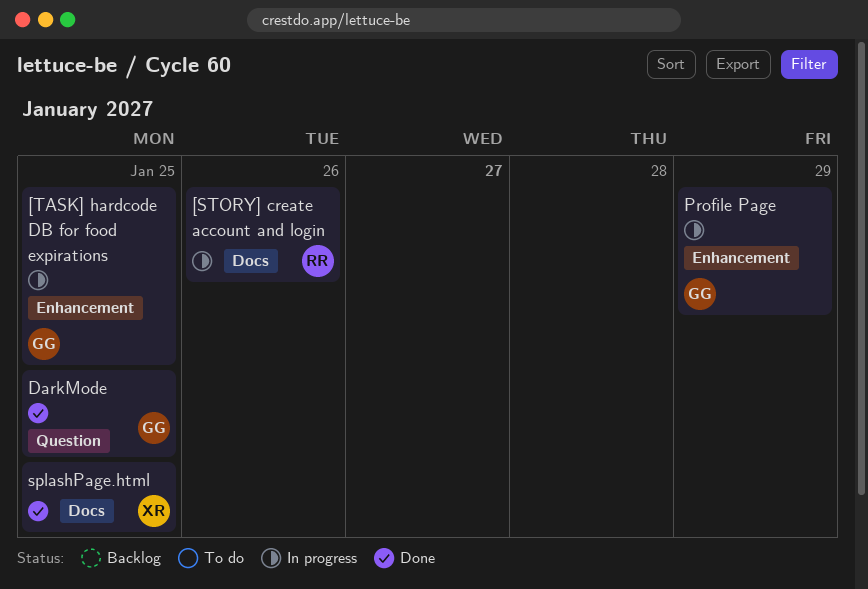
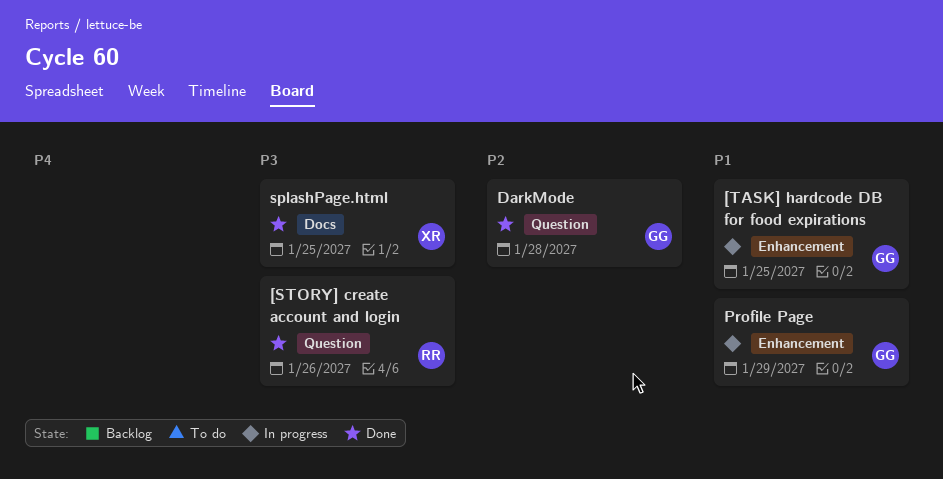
[STORY] create account and login, status: In progress -> Done
[STORY] create account and login, label: Docs -> Question
DarkMode, due: Jan 25 -> Jan 28

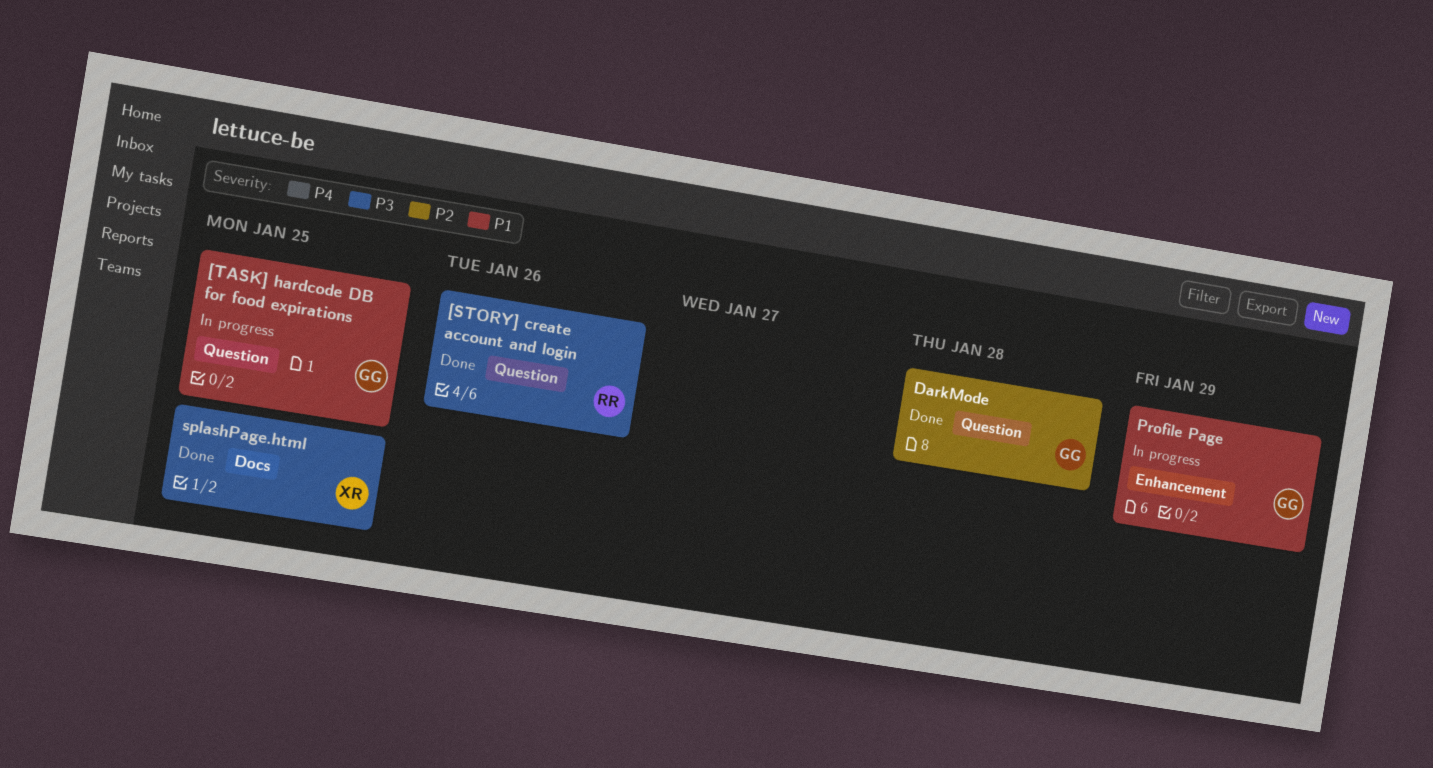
[TASK] hardcode DB for food expirations, label: Enhancement -> Question

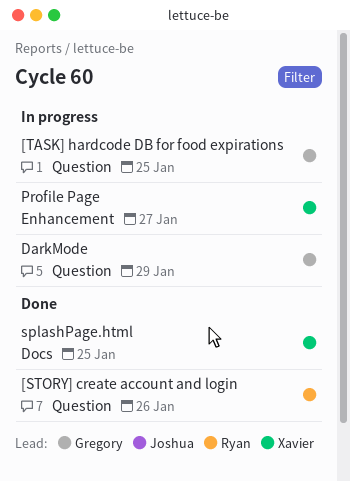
DarkMode, status: Done -> In progress
DarkMode, due: Jan 28 -> Jan 29
Profile Page, owner: Gregory -> Xavier
Profile Page, due: Jan 29 -> Jan 27

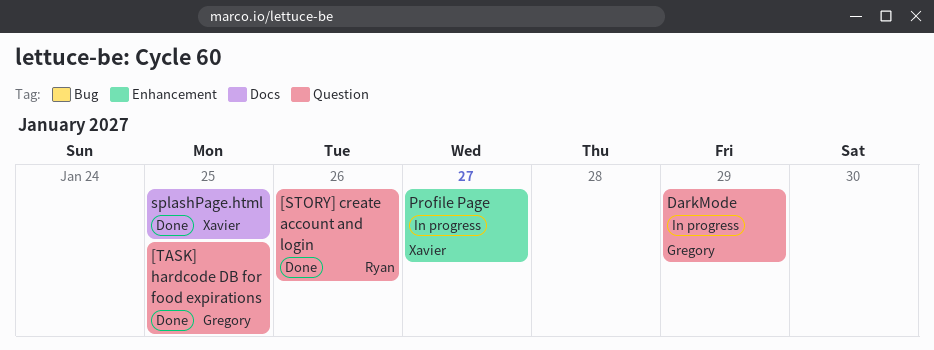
[TASK] hardcode DB for food expirations, status: In progress -> Done

